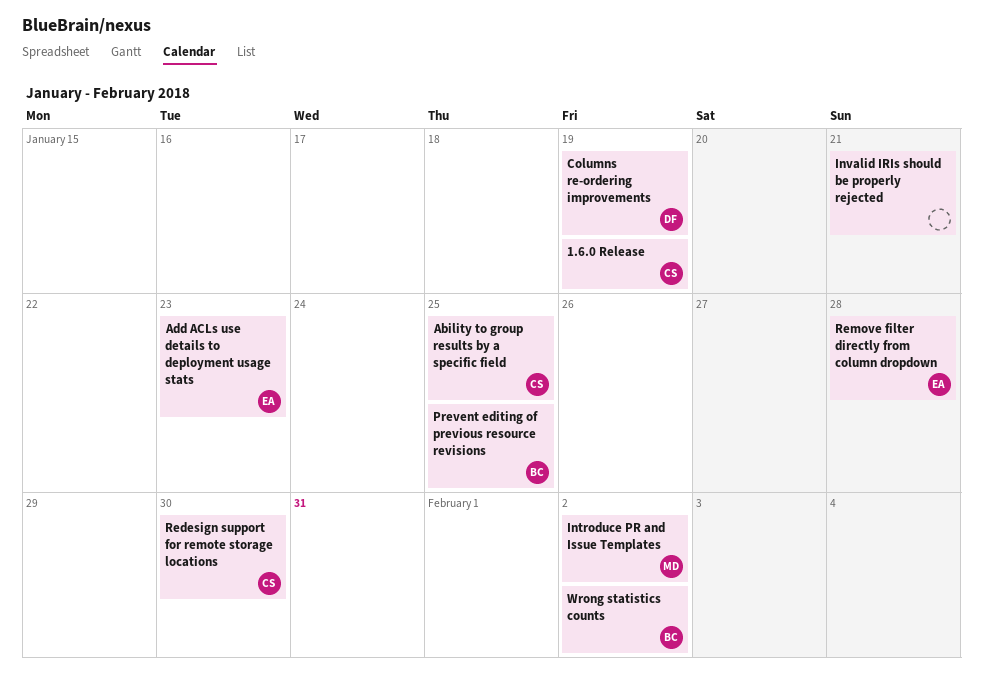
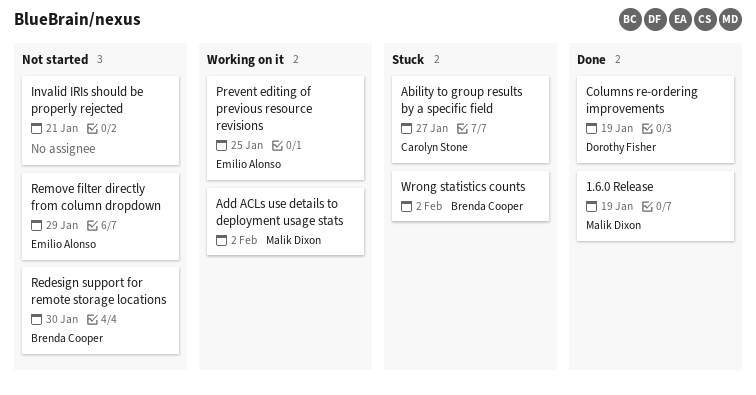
1.6.0 Release, owner: Carolyn Stone -> Malik Dixon
Ability to group results by a specific field, due: Jan 25 -> Jan 27
Add ACLs use details to deployment usage stats, owner: Emilio Alonso -> Malik Dixon
Add ACLs use details to deployment usage stats, due: Jan 23 -> Feb 2
Introduce PR and Issue Templates: present -> none
Prevent editing of previous resource revisions, owner: Brenda Cooper -> Emilio Alonso
Redesign support for remote storage locations, owner: Carolyn Stone -> Brenda Cooper
Remove filter directly from column dropdown, due: Jan 28 -> Jan 29

